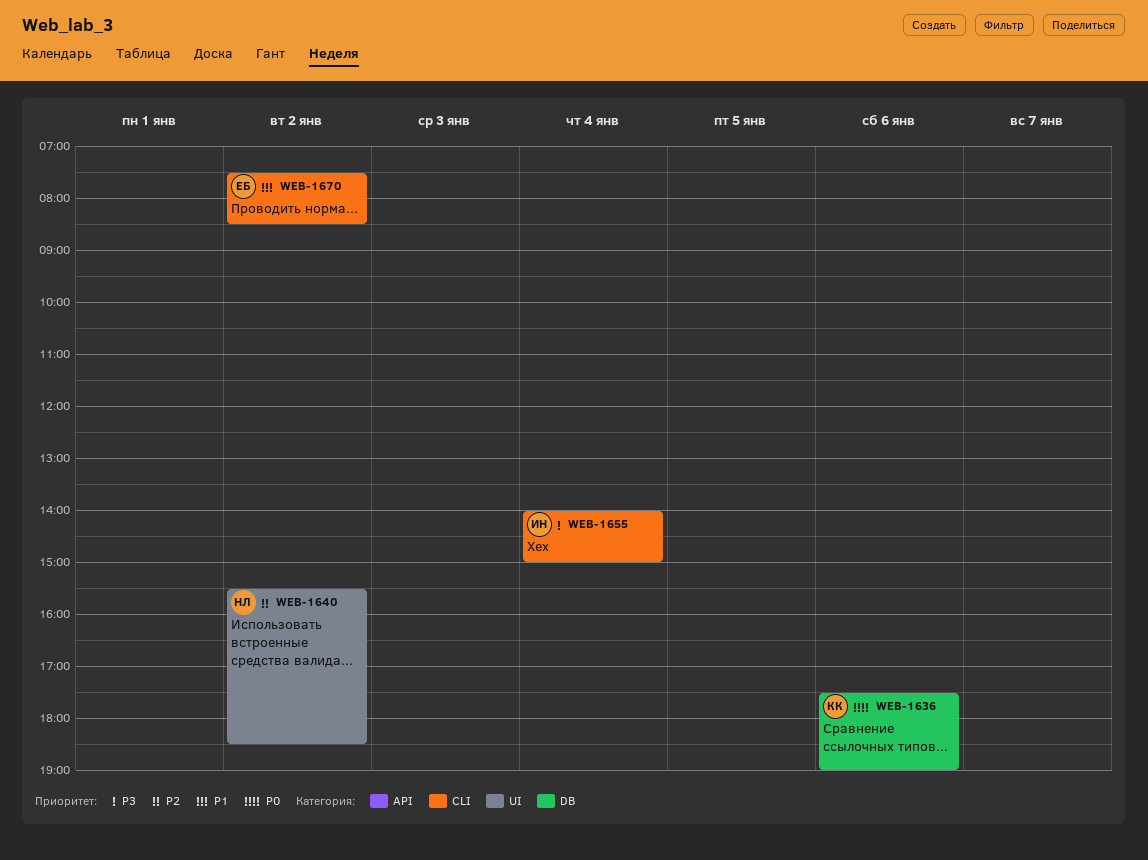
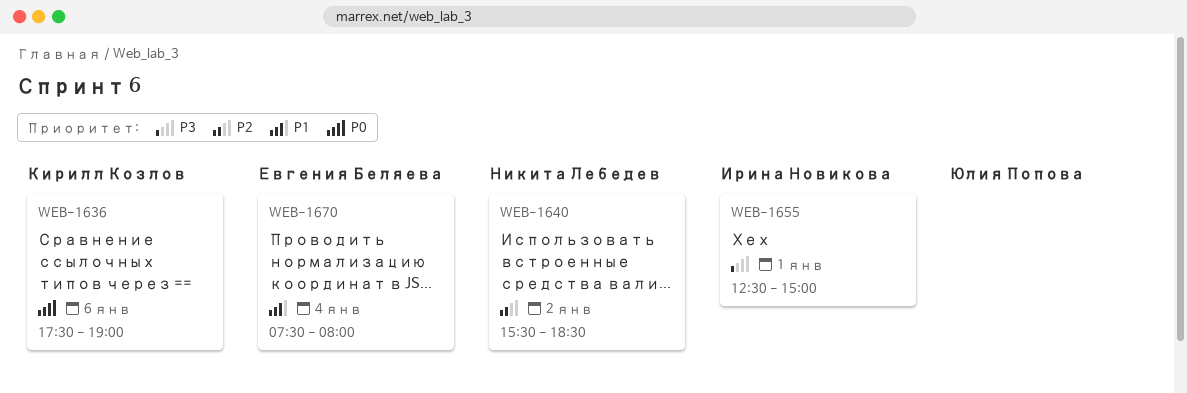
WEB-1655, day: Jan 4 -> Jan 1
WEB-1655, begins: 14:00 -> 12:30
WEB-1670, day: Jan 2 -> Jan 4
WEB-1670, ends: 08:30 -> 08:00

